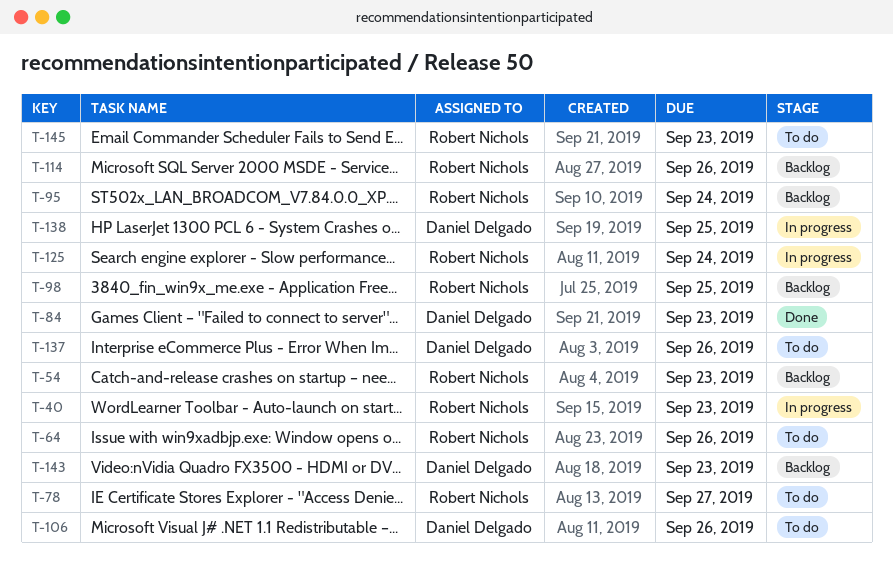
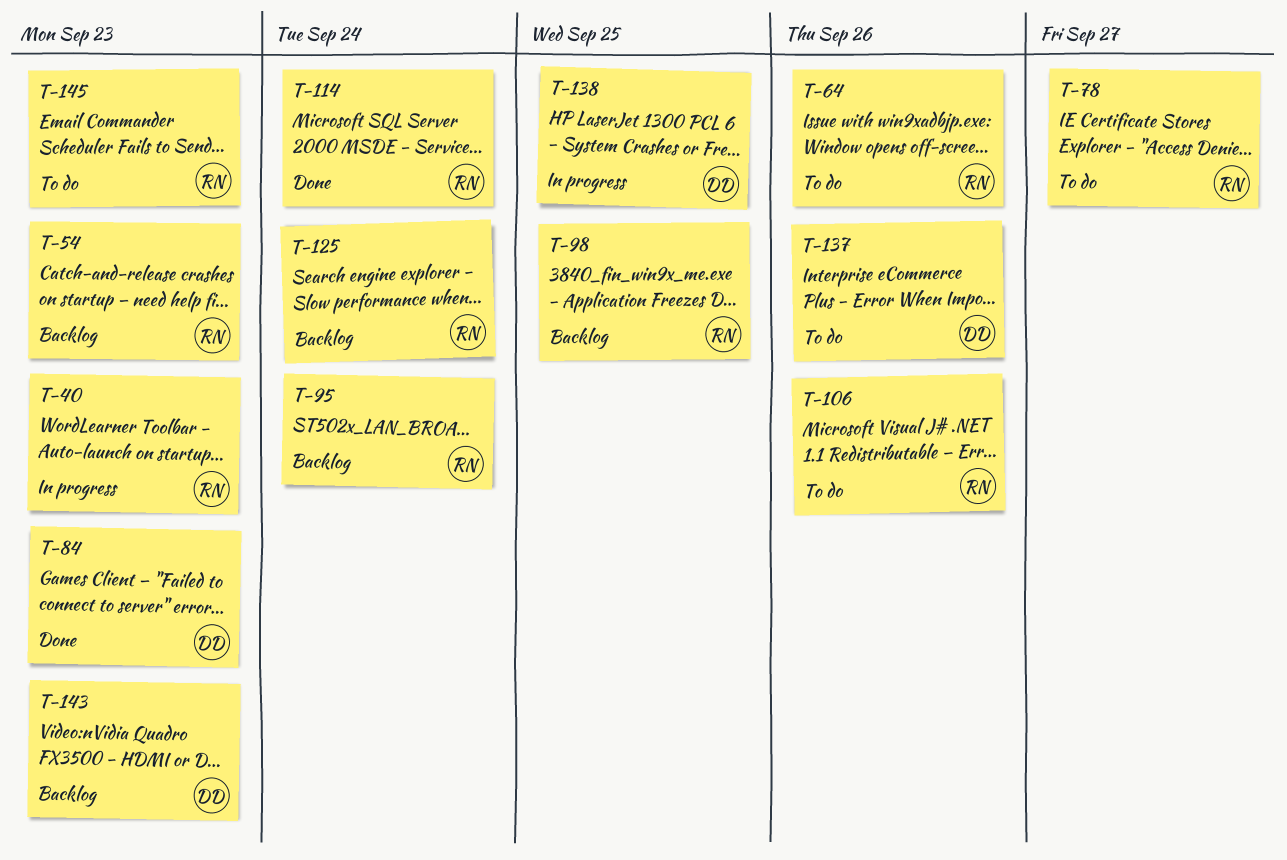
T-106, owner: Daniel Delgado -> Robert Nichols
T-114, status: Backlog -> Done
T-114, due: Sep 26 -> Sep 24
T-125, status: In progress -> Backlog

